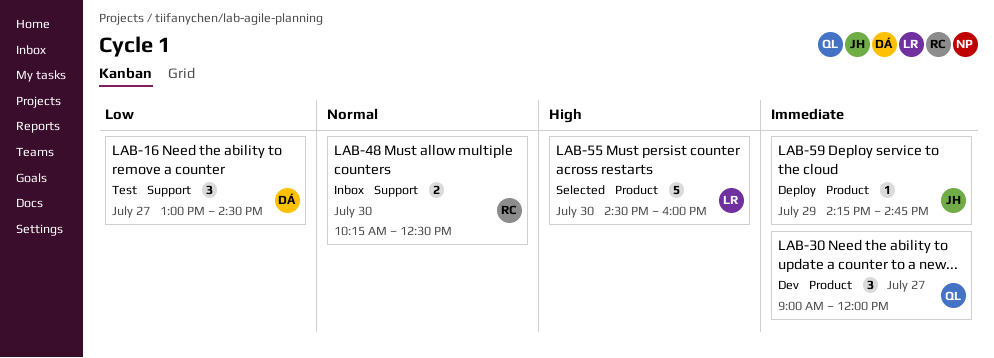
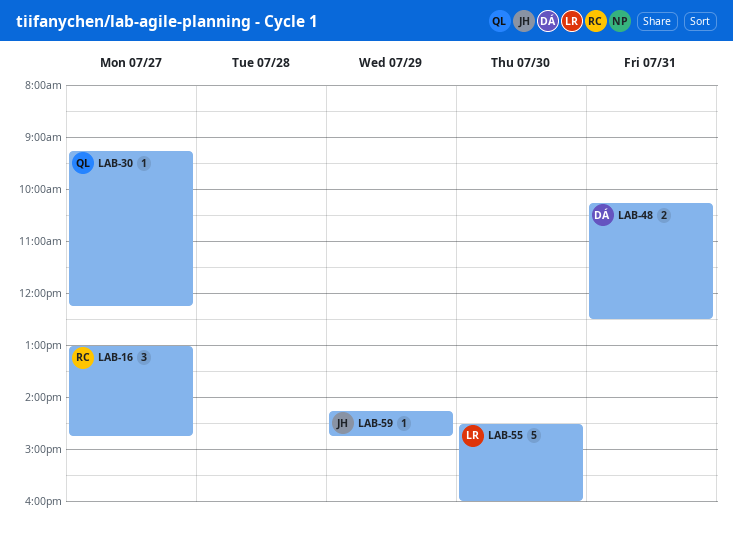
LAB-16, owner: DÁ -> RC
LAB-16, ends: 14:30 -> 14:45
LAB-30, estimate: 3 -> 1
LAB-30, begins: 09:00 -> 09:15
LAB-30, ends: 12:00 -> 12:15
LAB-48, owner: RC -> DÁ
LAB-48, day: Jul 30 -> Jul 31

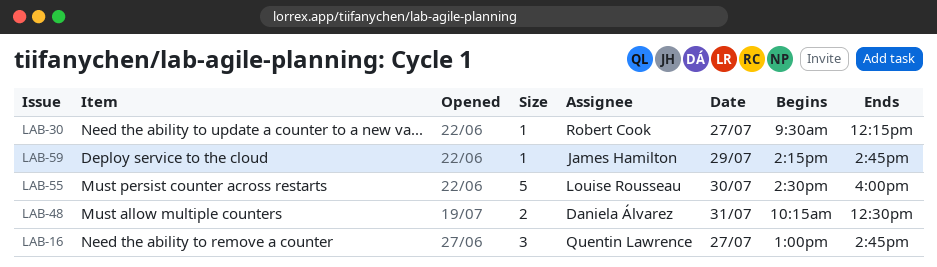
LAB-16, owner: Robert Cook -> Quentin Lawrence
LAB-30, owner: Quentin Lawrence -> Robert Cook
LAB-30, begins: 09:15 -> 09:30

